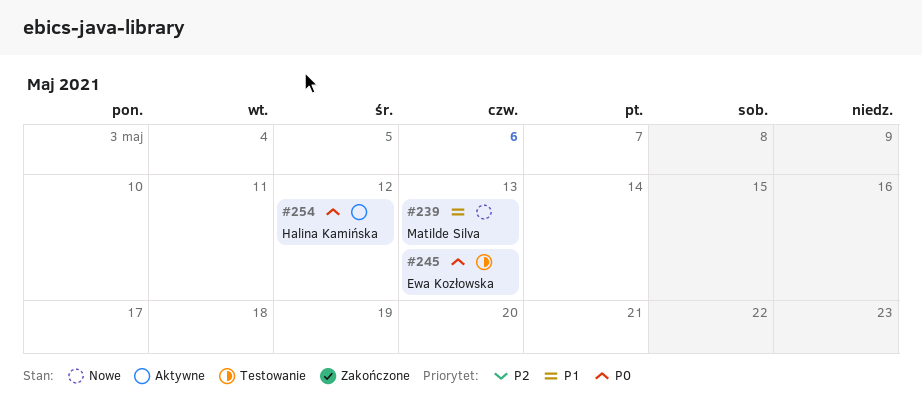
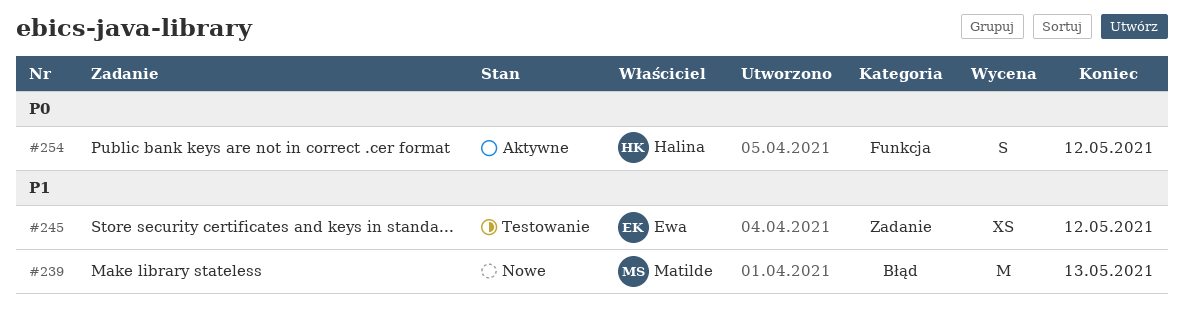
#245, priority: P0 -> P1
#245, due: May 13 -> May 12

